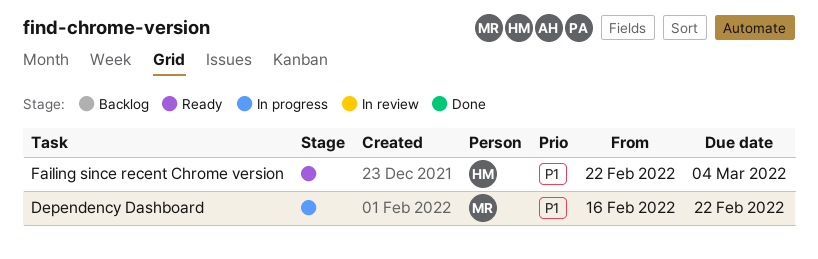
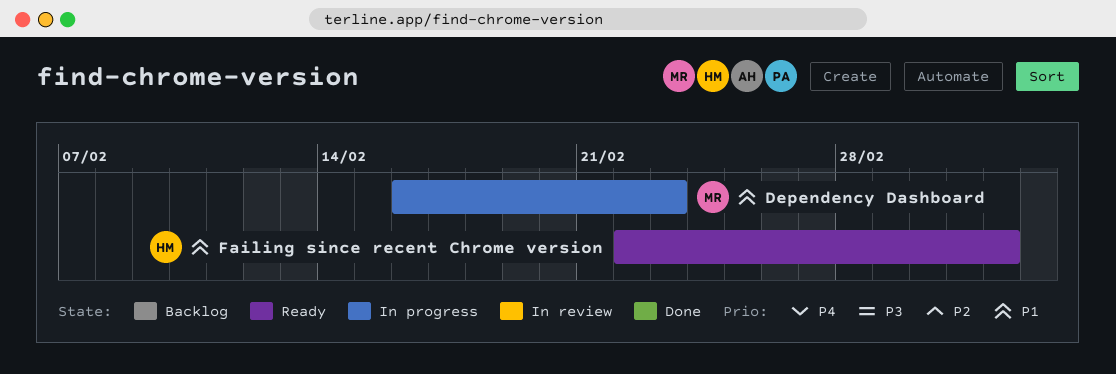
Dependency Dashboard, due: Feb 22 -> Feb 23

